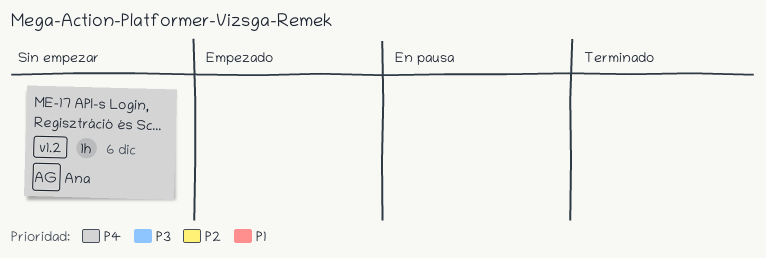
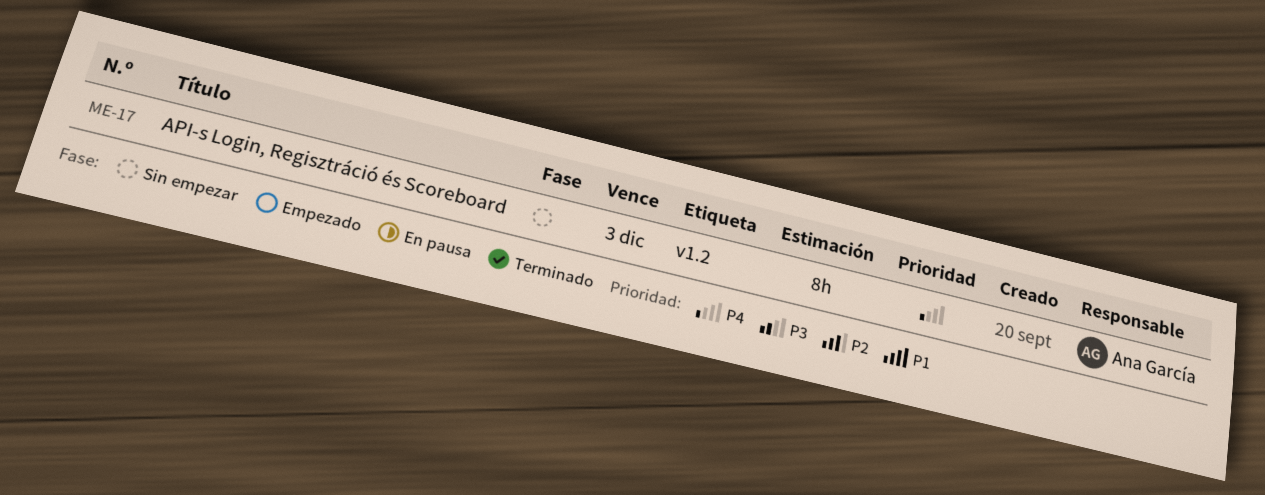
ME-17, estimate: 1h -> 8h
ME-17, due: Dec 6 -> Dec 3

